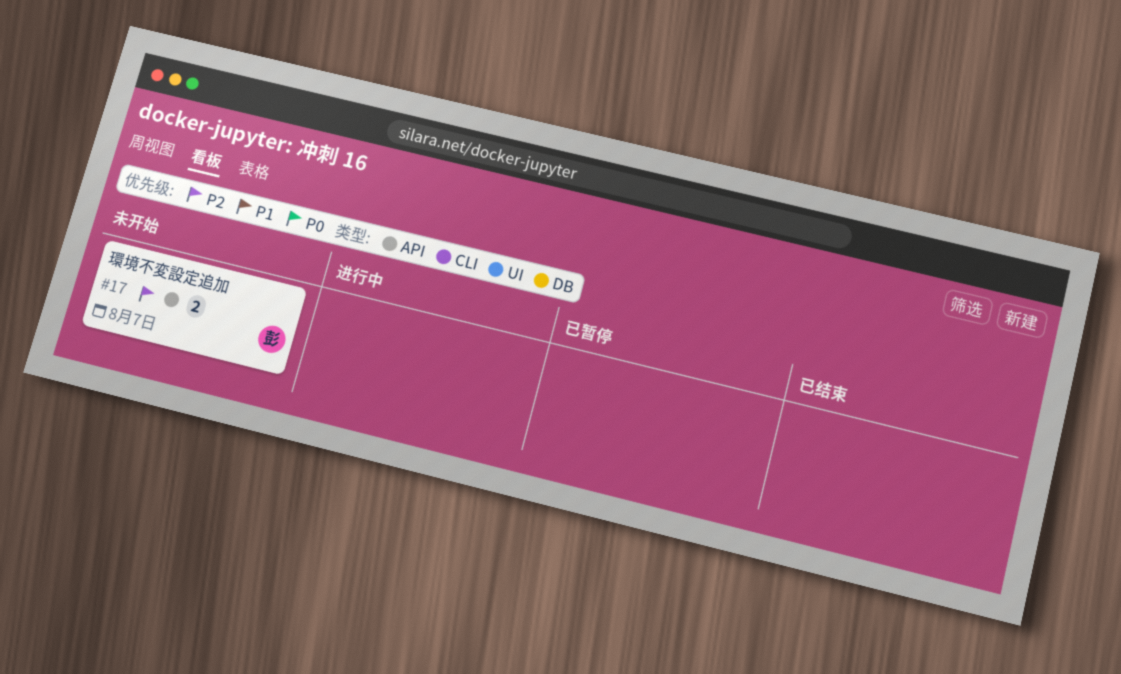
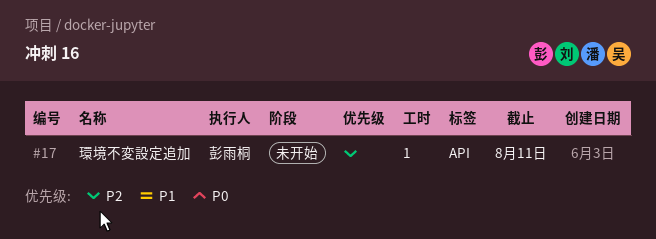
#17, estimate: 2 -> 1
#17, due: Aug 7 -> Aug 11

